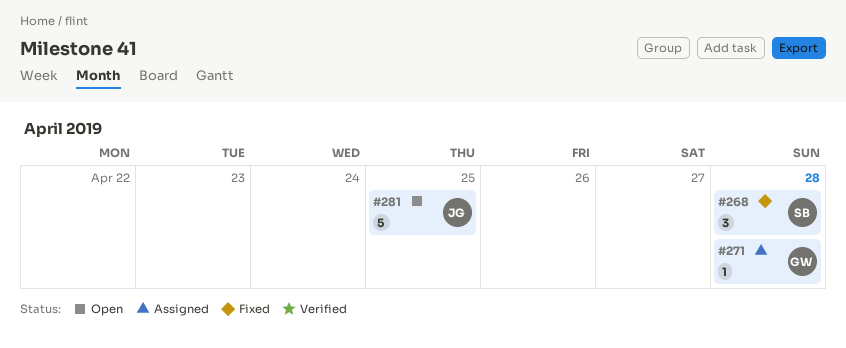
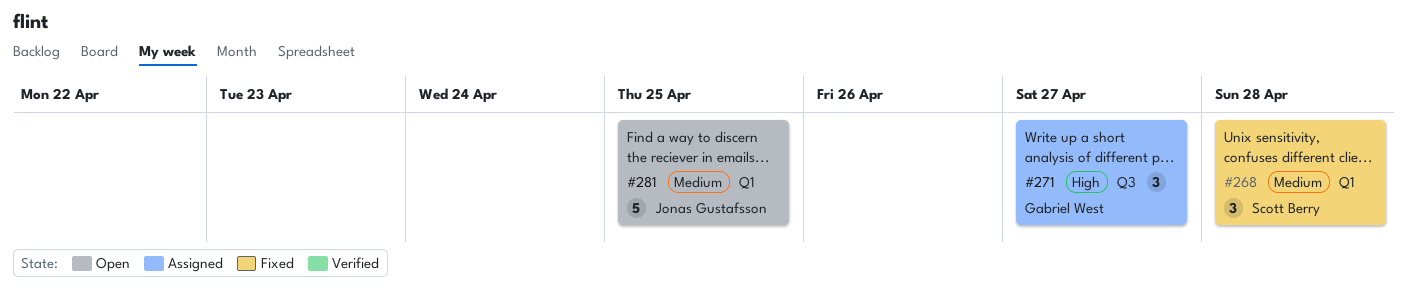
#271, estimate: 1 -> 3
#271, due: Apr 28 -> Apr 27

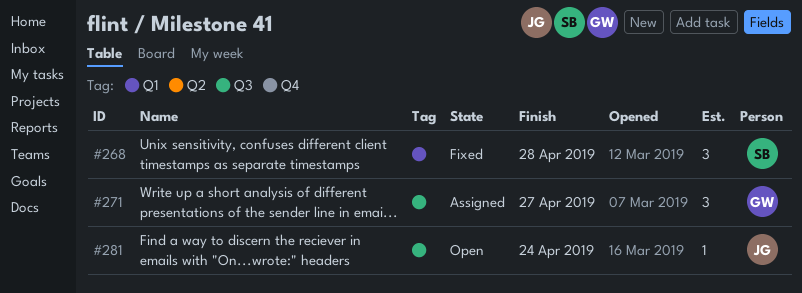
#281, label: Q1 -> Q3
#281, estimate: 5 -> 1
#281, due: Apr 25 -> Apr 24

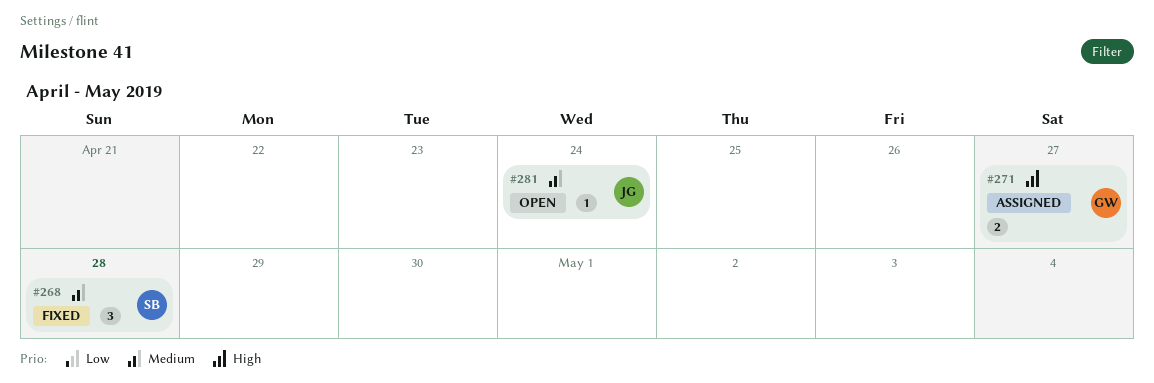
#271, estimate: 3 -> 2

